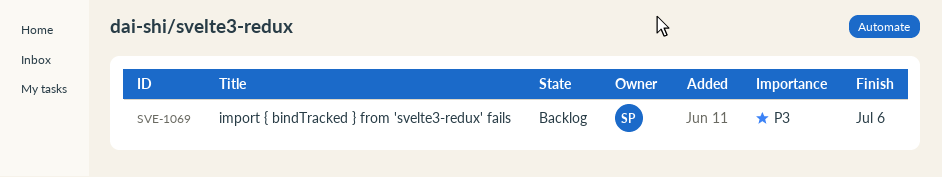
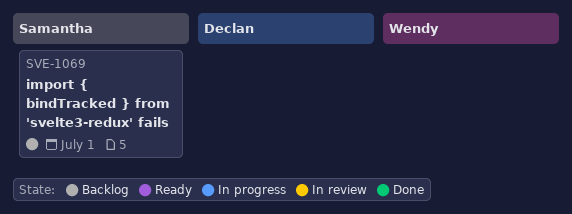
SVE-1069, due: Jul 6 -> Jul 1

